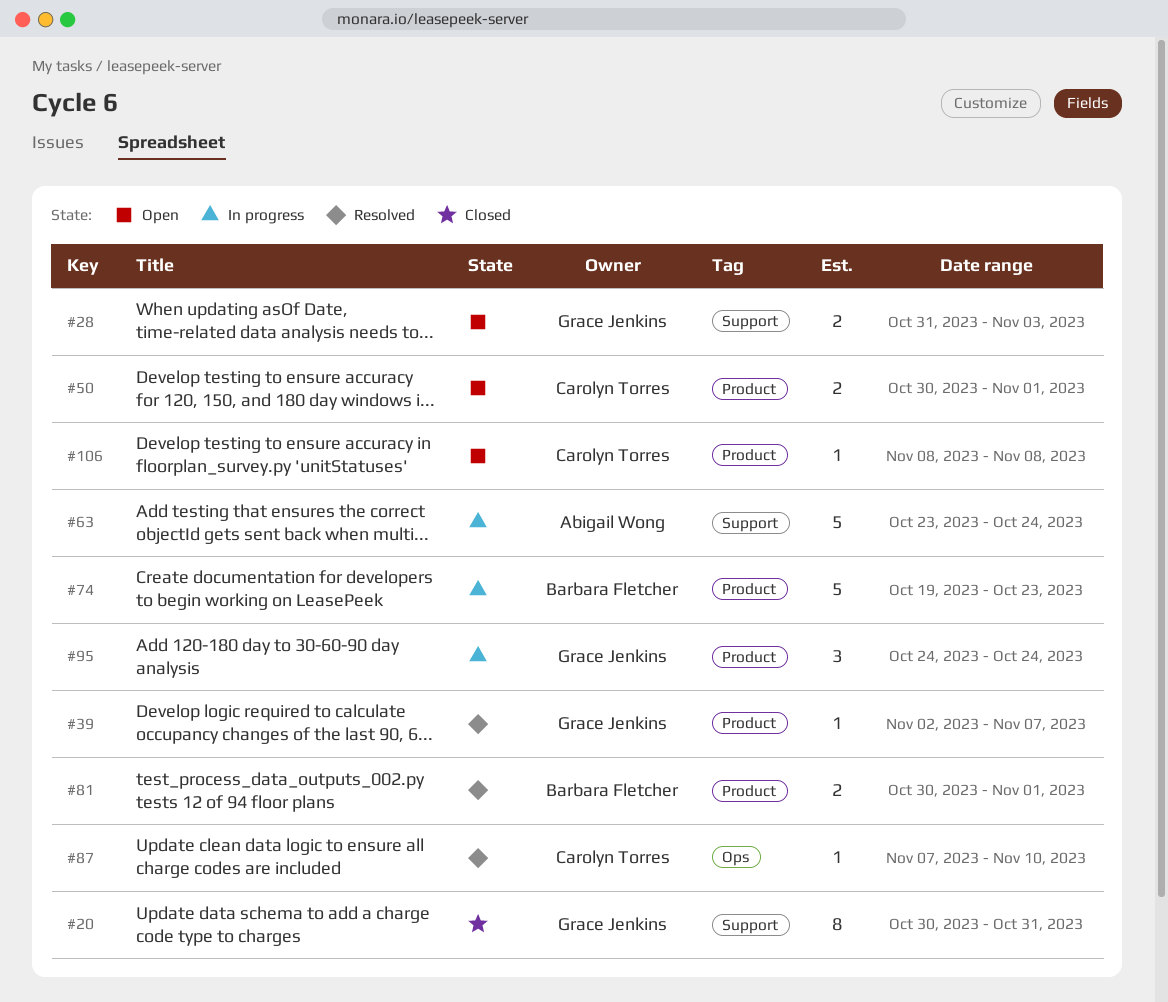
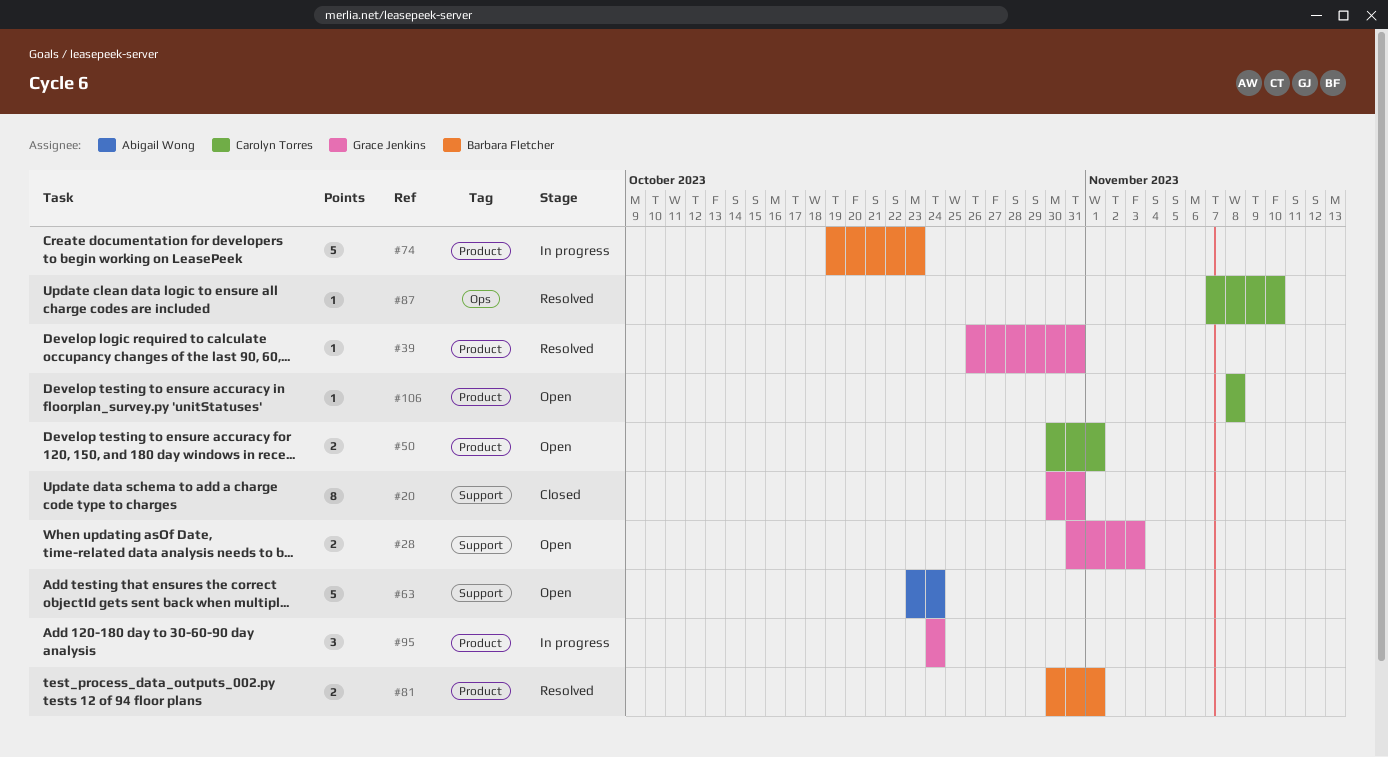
#39, start: Nov 2 -> Oct 26
#39, due: Nov 7 -> Oct 31
#63, status: In progress -> Open

